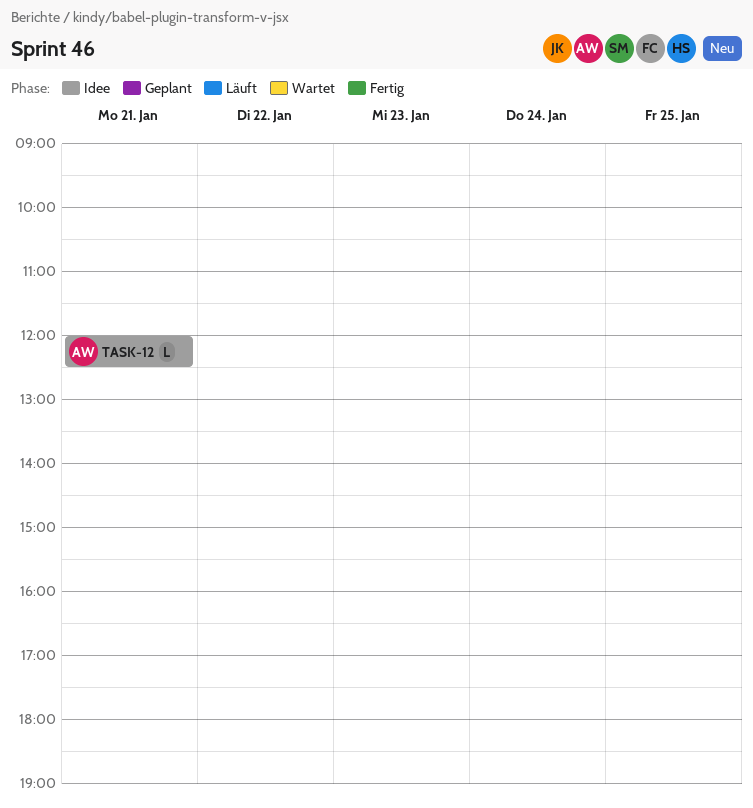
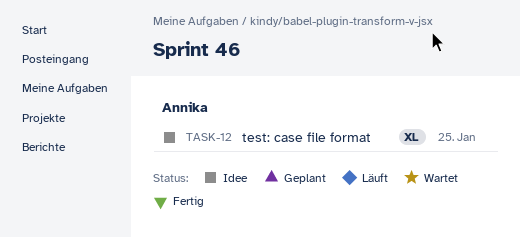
TASK-12, estimate: L -> XL
TASK-12, day: Jan 21 -> Jan 25

